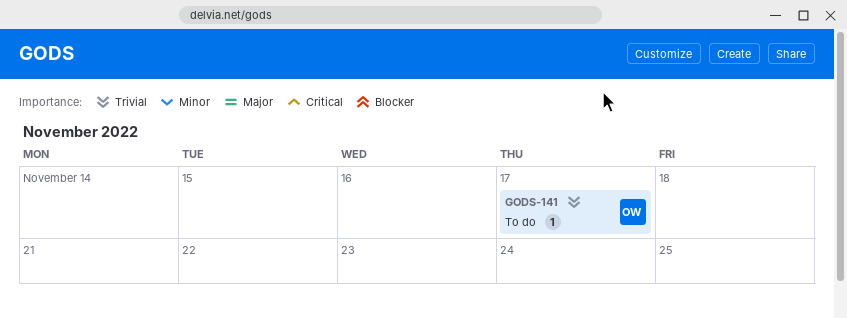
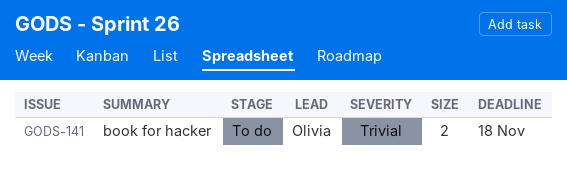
GODS-141, estimate: 1 -> 2
GODS-141, due: Nov 17 -> Nov 18

